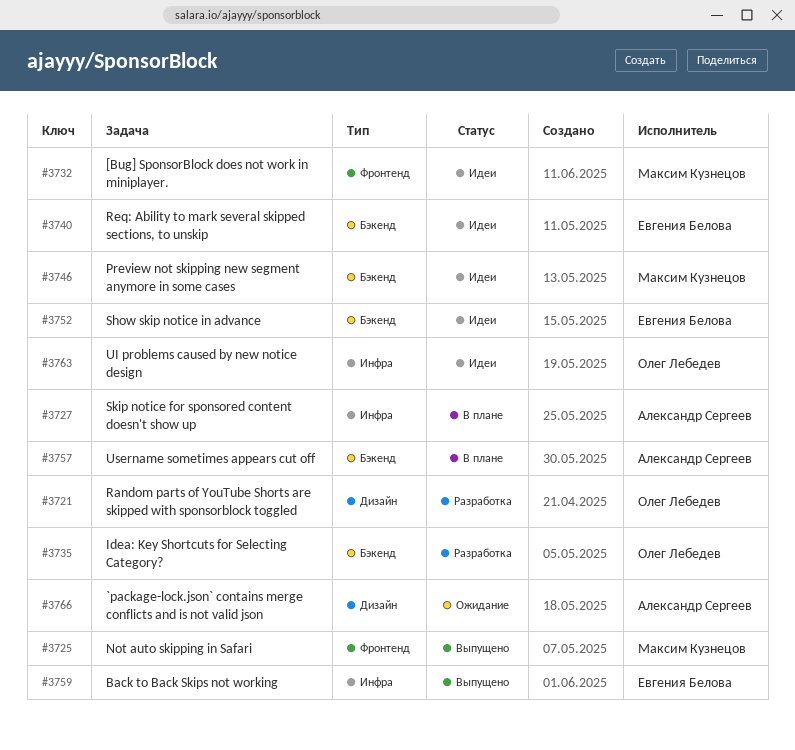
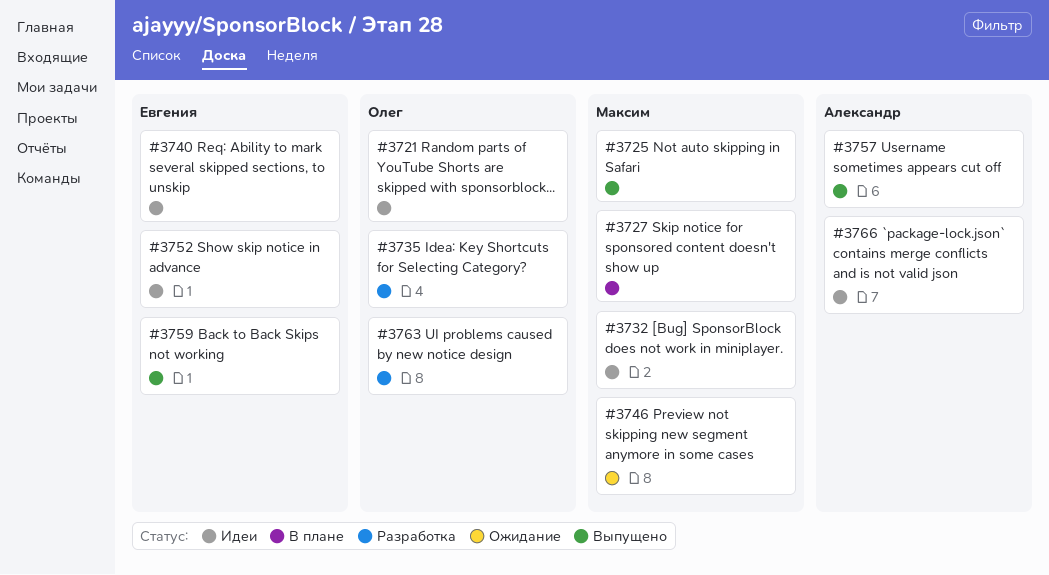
#3721, status: Разработка -> Идеи
#3727, owner: Александр Сергеев -> Максим Кузнецов
#3746, status: Идеи -> Ожидание
#3757, status: В плане -> Выпущено
#3763, status: Идеи -> Разработка
#3766, status: Ожидание -> Идеи

